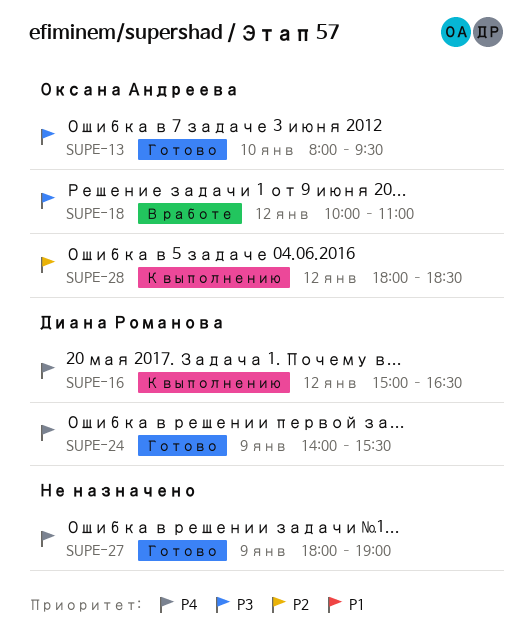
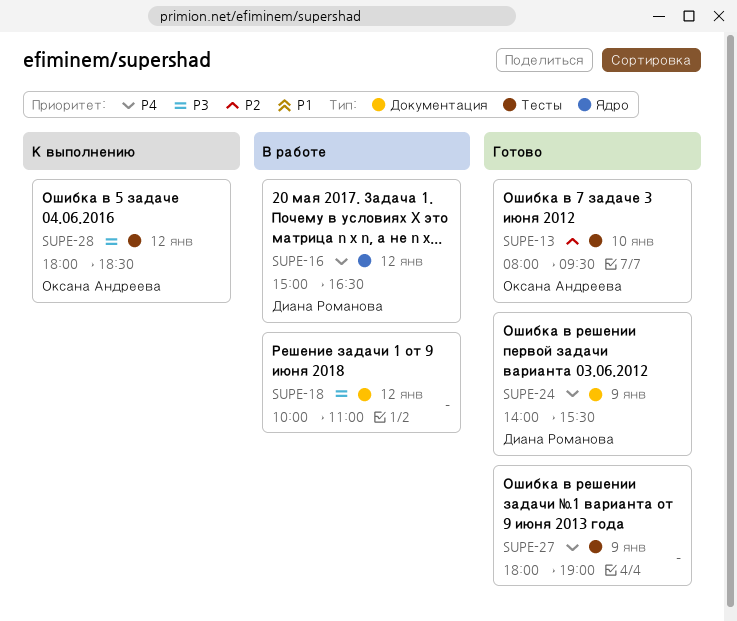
SUPE-13, priority: P3 -> P2
SUPE-16, status: К выполнению -> В работе
SUPE-18, owner: Оксана Андреева -> none
SUPE-28, priority: P2 -> P3

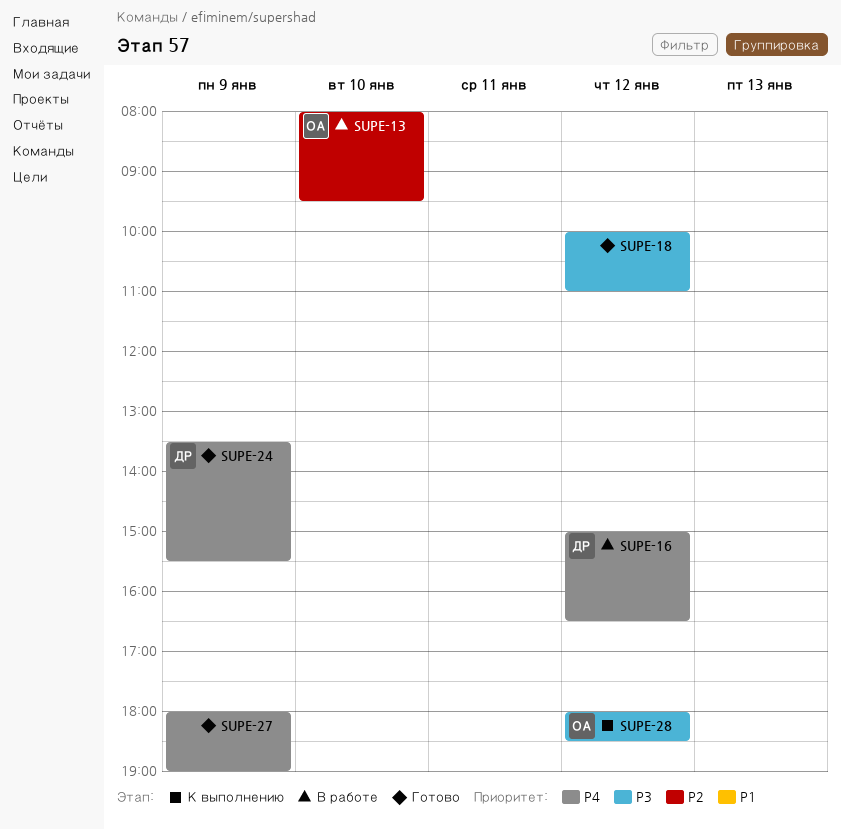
SUPE-13, status: Готово -> В работе
SUPE-18, status: В работе -> Готово
SUPE-24, begins: 14:00 -> 13:30

